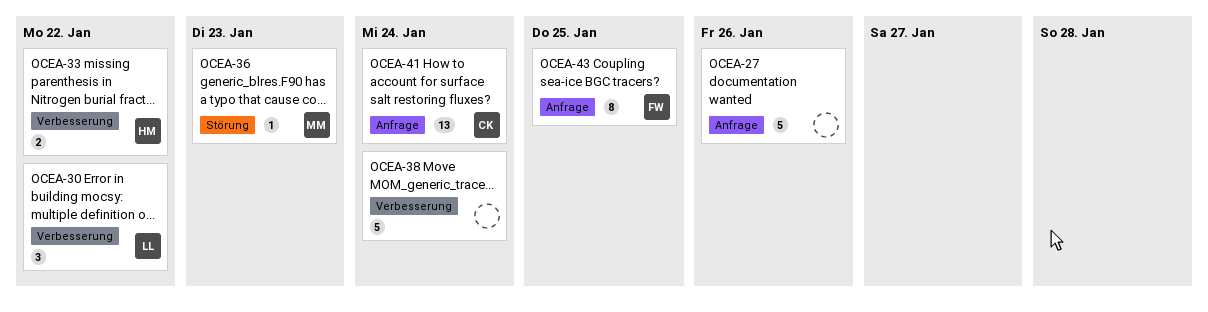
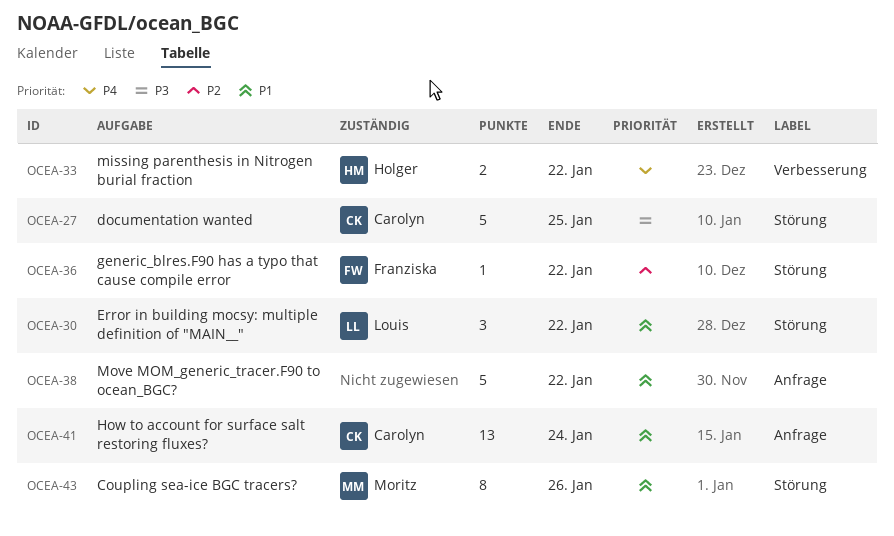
OCEA-27, owner: none -> Carolyn
OCEA-27, label: Anfrage -> Störung
OCEA-27, due: Jan 26 -> Jan 25
OCEA-30, label: Verbesserung -> Störung
OCEA-36, owner: Moritz -> Franziska
OCEA-36, due: Jan 23 -> Jan 22
OCEA-38, label: Verbesserung -> Anfrage
OCEA-38, due: Jan 24 -> Jan 22
OCEA-43, owner: Franziska -> Moritz
OCEA-43, label: Anfrage -> Störung
OCEA-43, due: Jan 25 -> Jan 26

